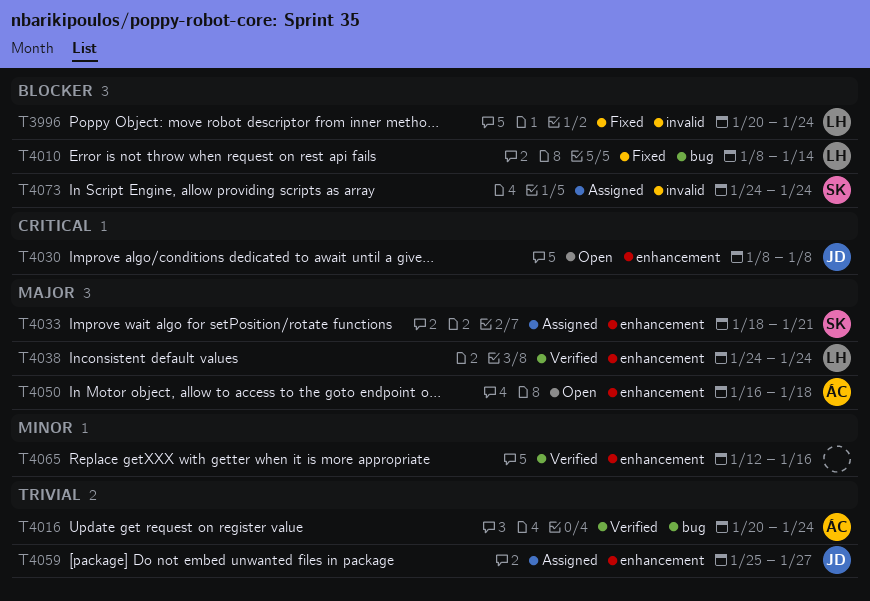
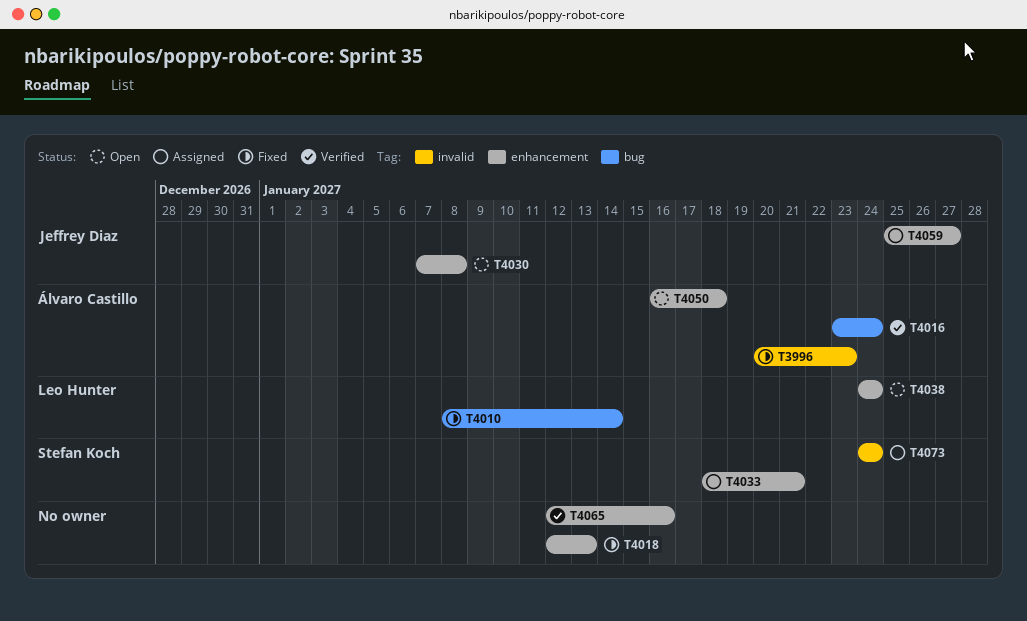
T3996, owner: Leo Hunter -> Álvaro Castillo
T3996, due: Jan 24 -> Jan 23
T4016, start: Jan 20 -> Jan 23
T4018: none -> present
T4030, start: Jan 8 -> Jan 7
T4038, status: Verified -> Open

